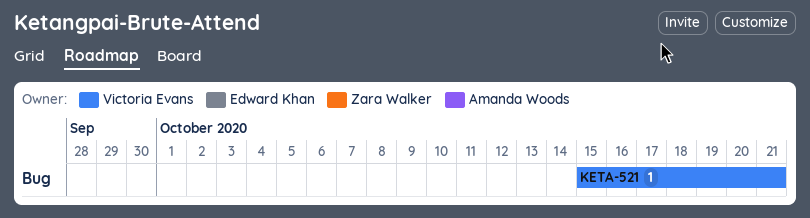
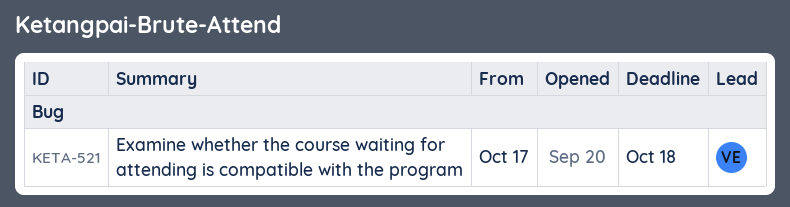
KETA-521, start: Oct 15 -> Oct 17
KETA-521, due: Oct 21 -> Oct 18

